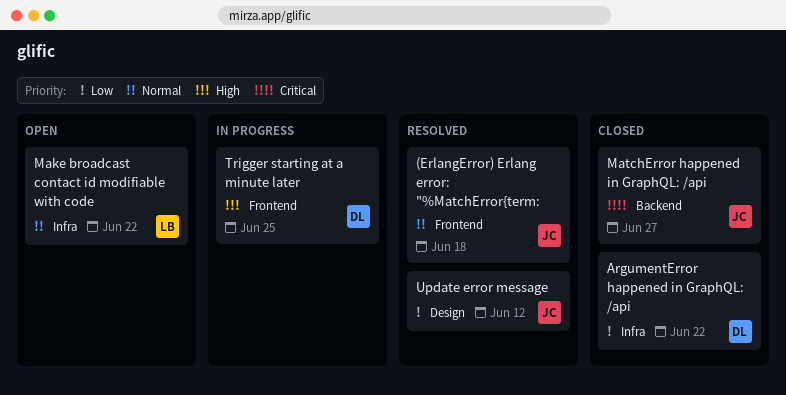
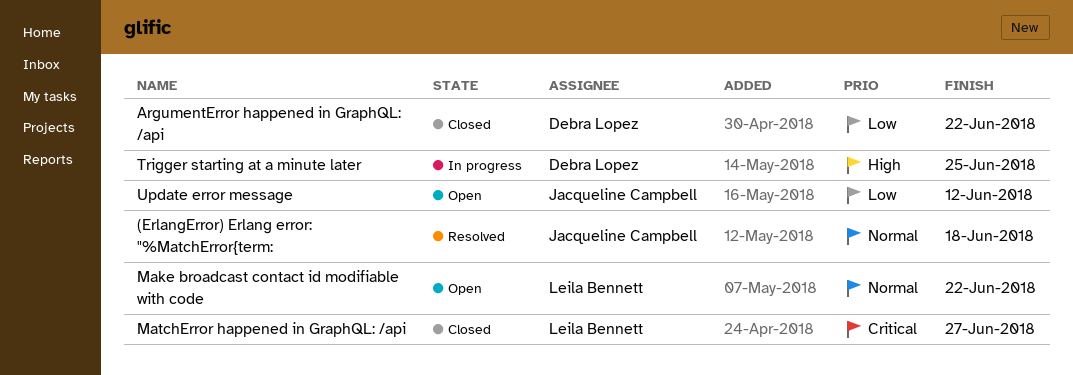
MatchError happened in GraphQL: /api, owner: Jacqueline Campbell -> Leila Bennett
Update error message, status: Resolved -> Open

